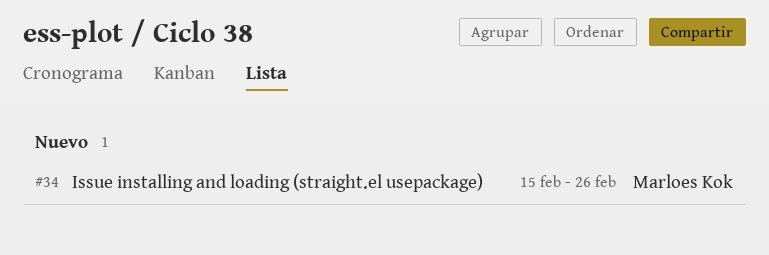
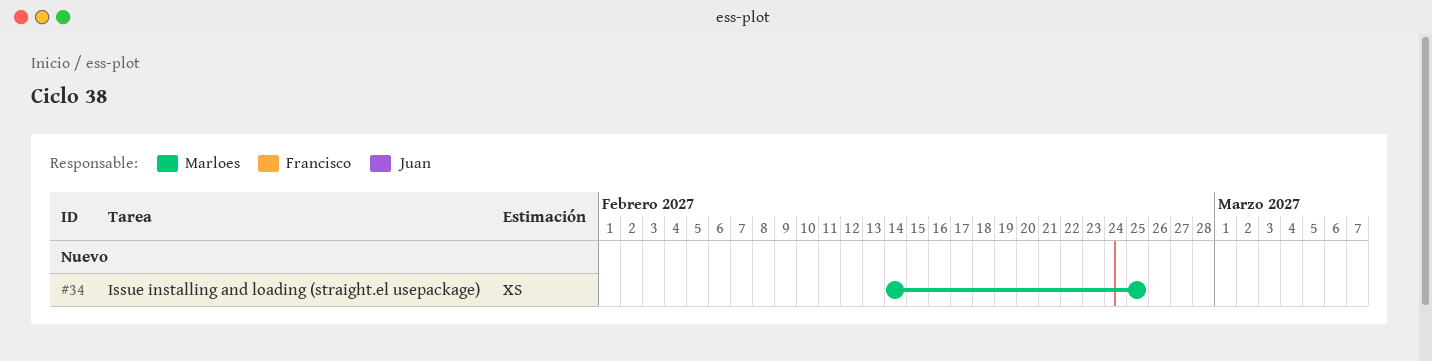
#34, start: Feb 15 -> Feb 14
#34, due: Feb 26 -> Feb 25

